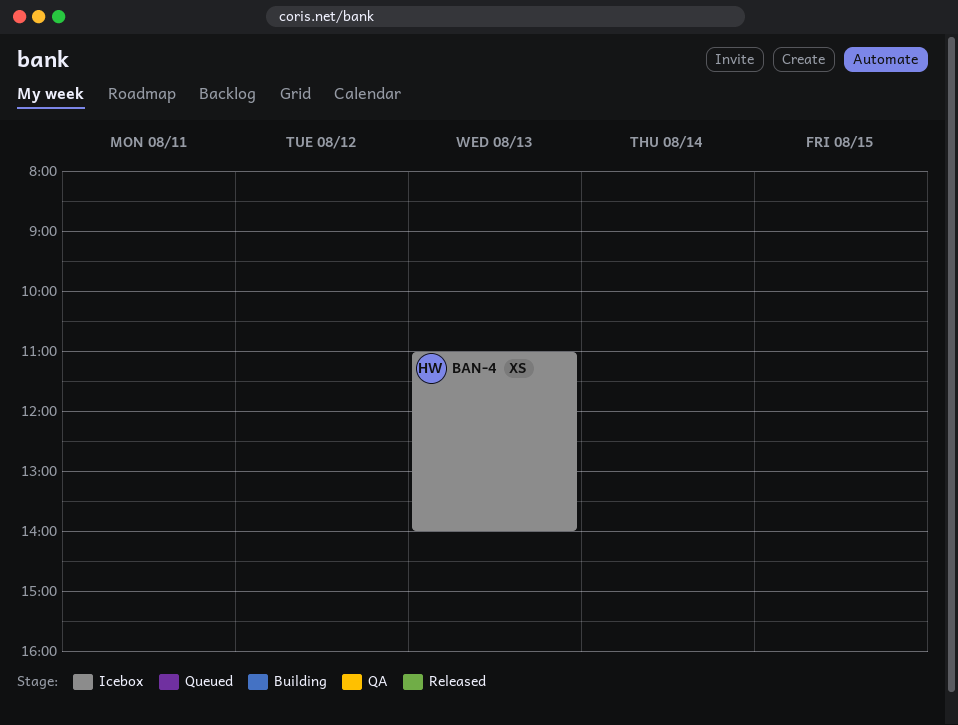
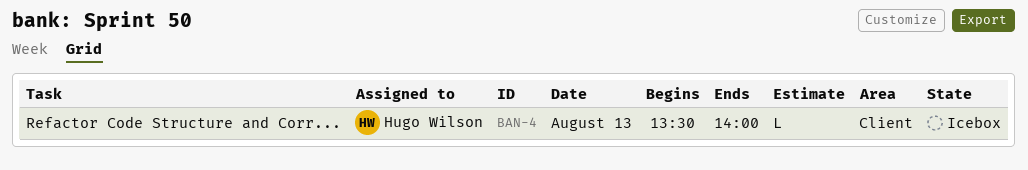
BAN-4, estimate: XS -> L
BAN-4, begins: 11:00 -> 13:30

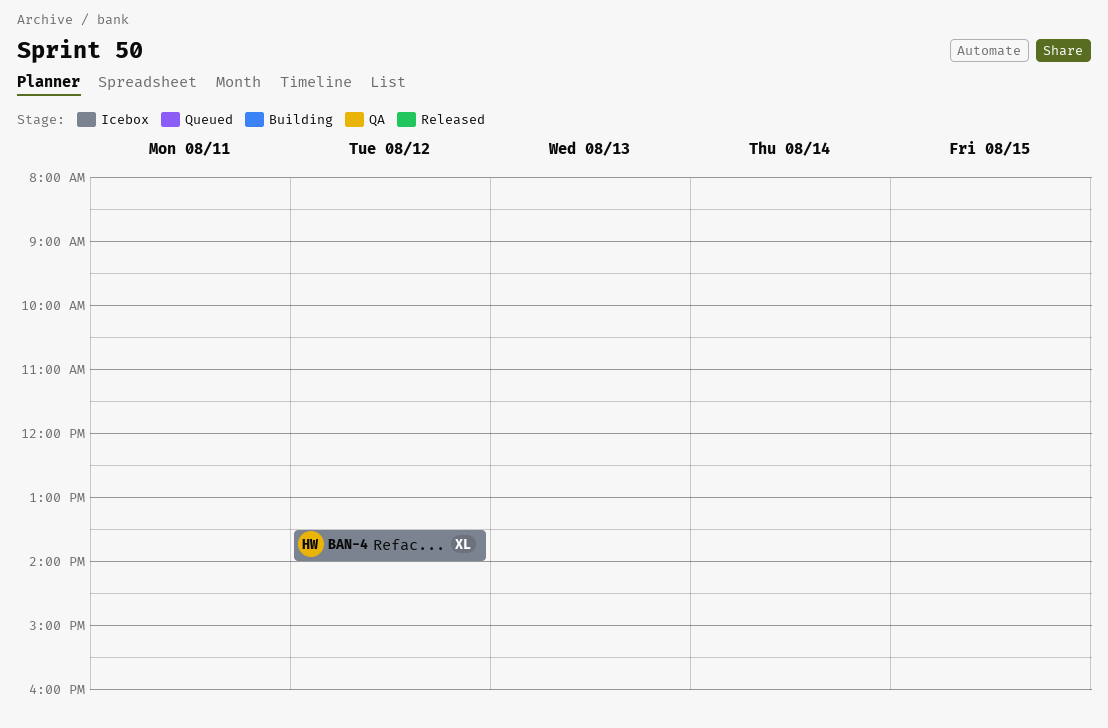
BAN-4, estimate: L -> XL
BAN-4, day: Aug 13 -> Aug 12

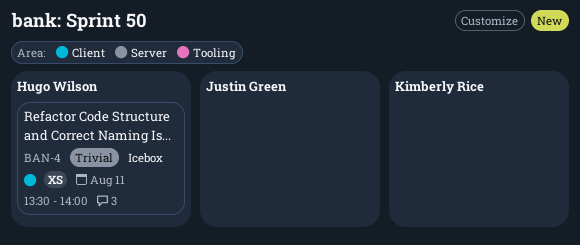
BAN-4, estimate: XL -> XS
BAN-4, day: Aug 12 -> Aug 11

